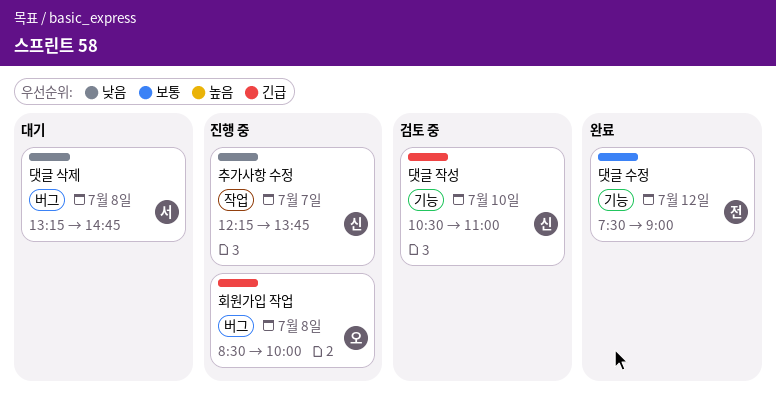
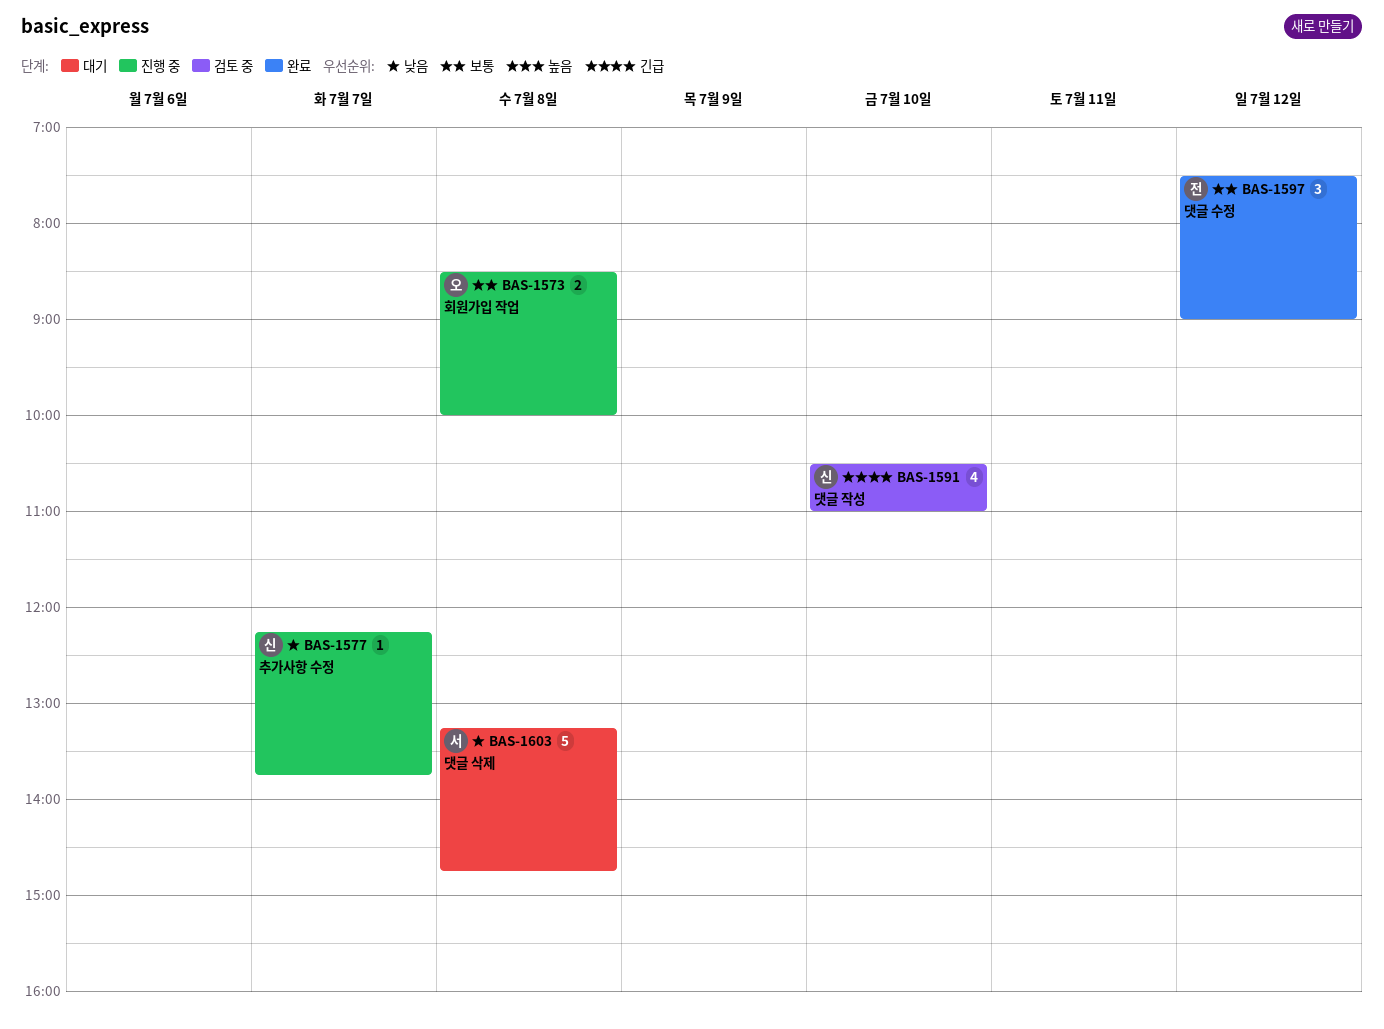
회원가입 작업, priority: 긴급 -> 보통

